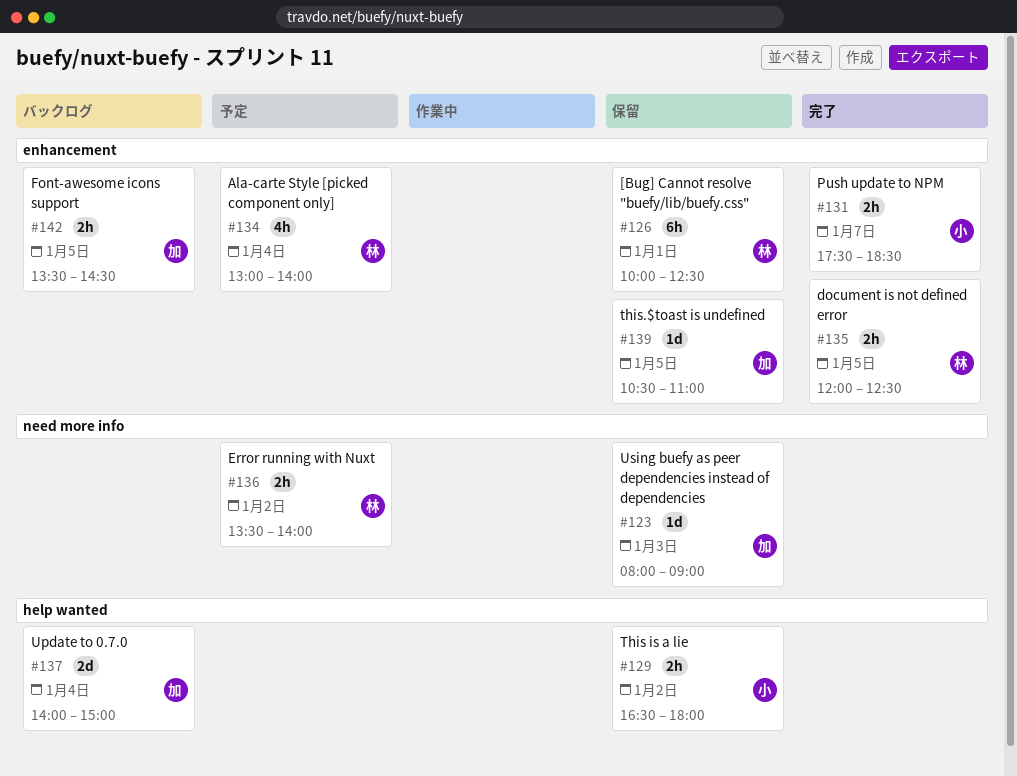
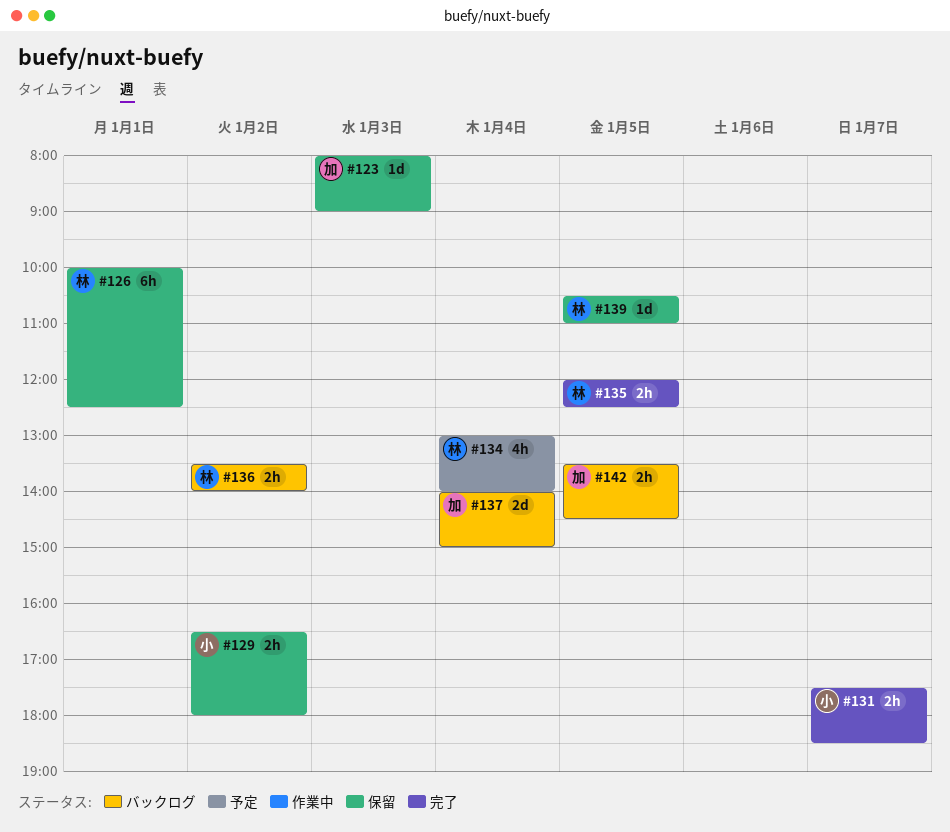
#136, status: 予定 -> バックログ
#139, owner: 加 -> 林

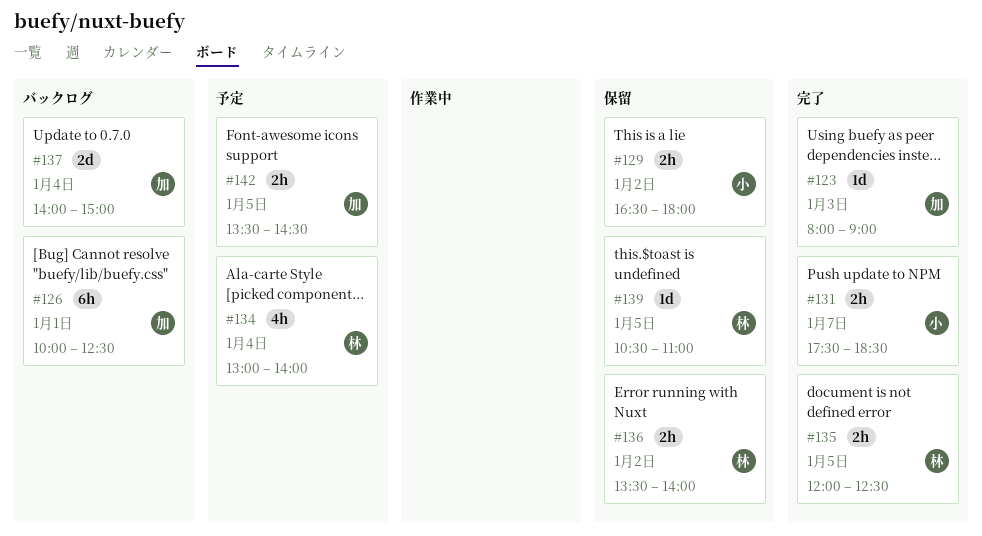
#123, status: 保留 -> 完了
#126, status: 保留 -> バックログ
#126, owner: 林 -> 加
#136, status: バックログ -> 保留
#142, status: バックログ -> 予定

